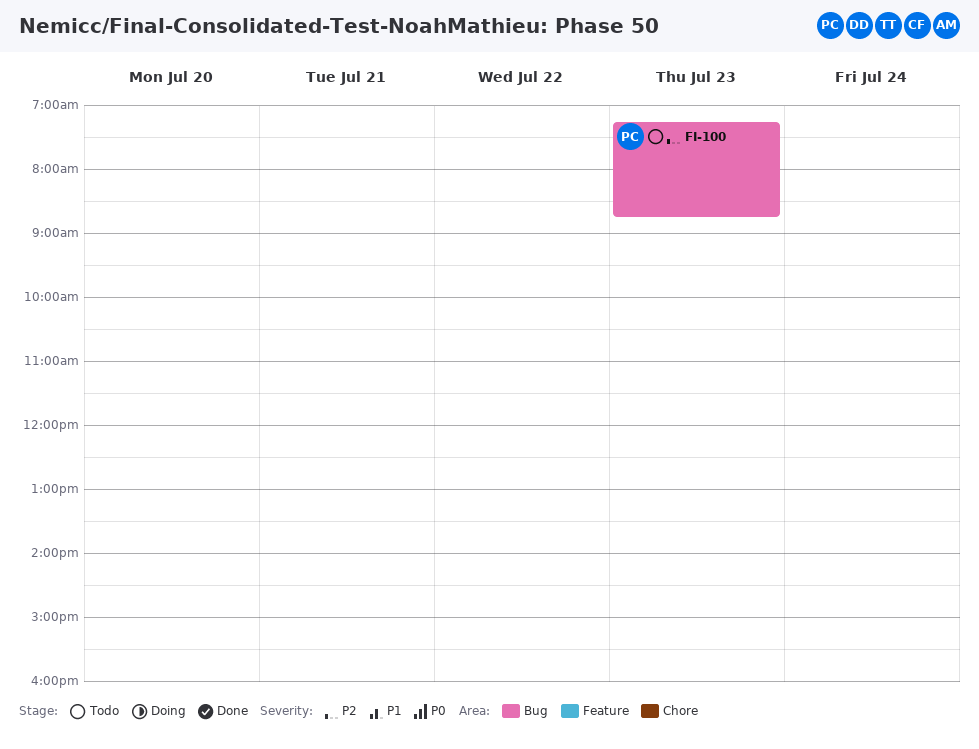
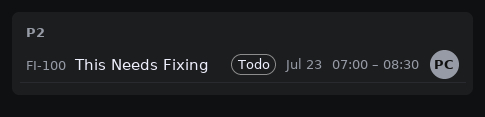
FI-100, begins: 07:15 -> 07:00
FI-100, ends: 08:45 -> 08:30

